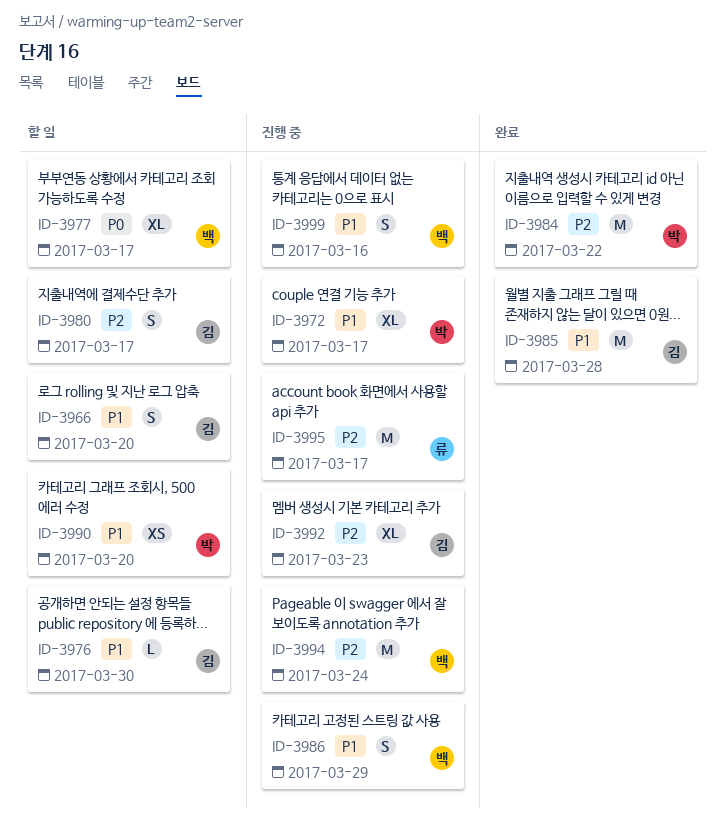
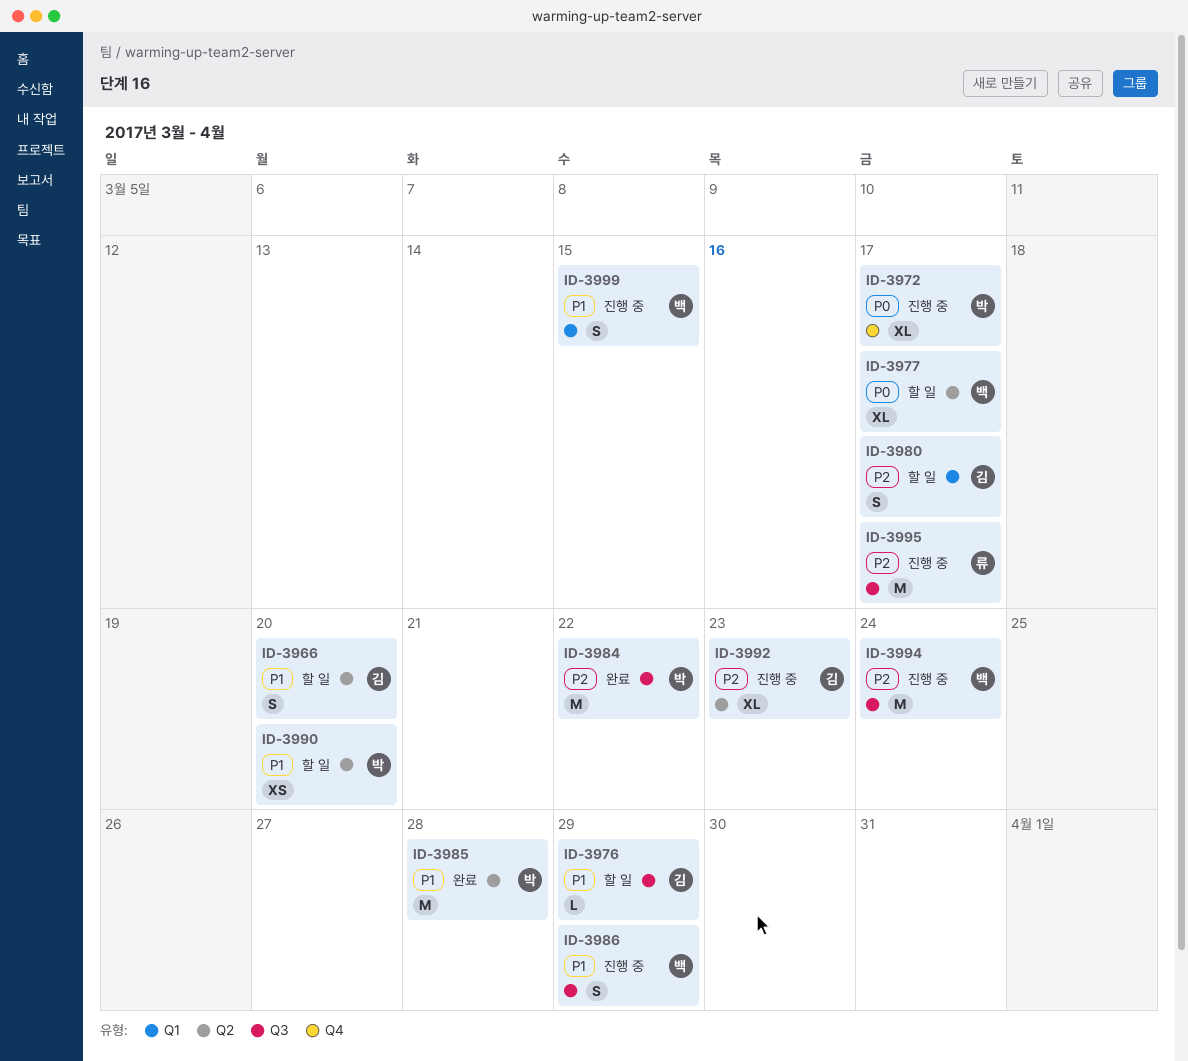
ID-3972, priority: P1 -> P0
ID-3976, due: Mar 30 -> Mar 29
ID-3985, owner: 김 -> 박
ID-3999, due: Mar 16 -> Mar 15

